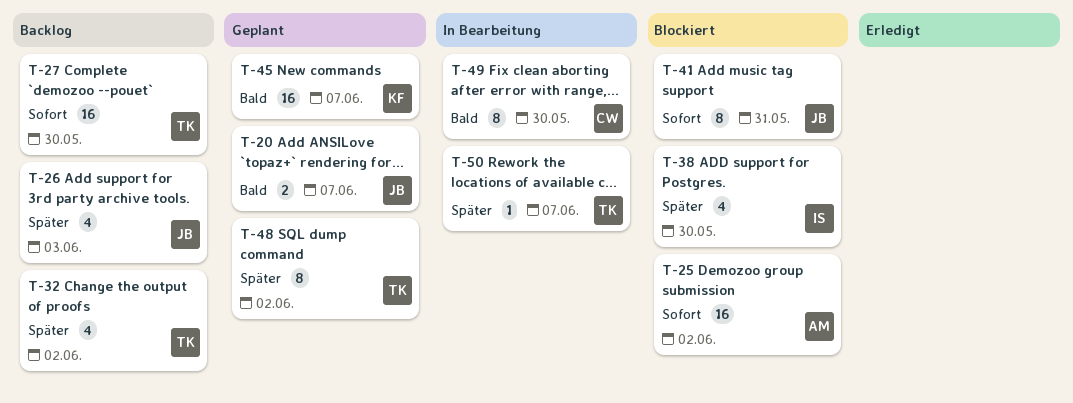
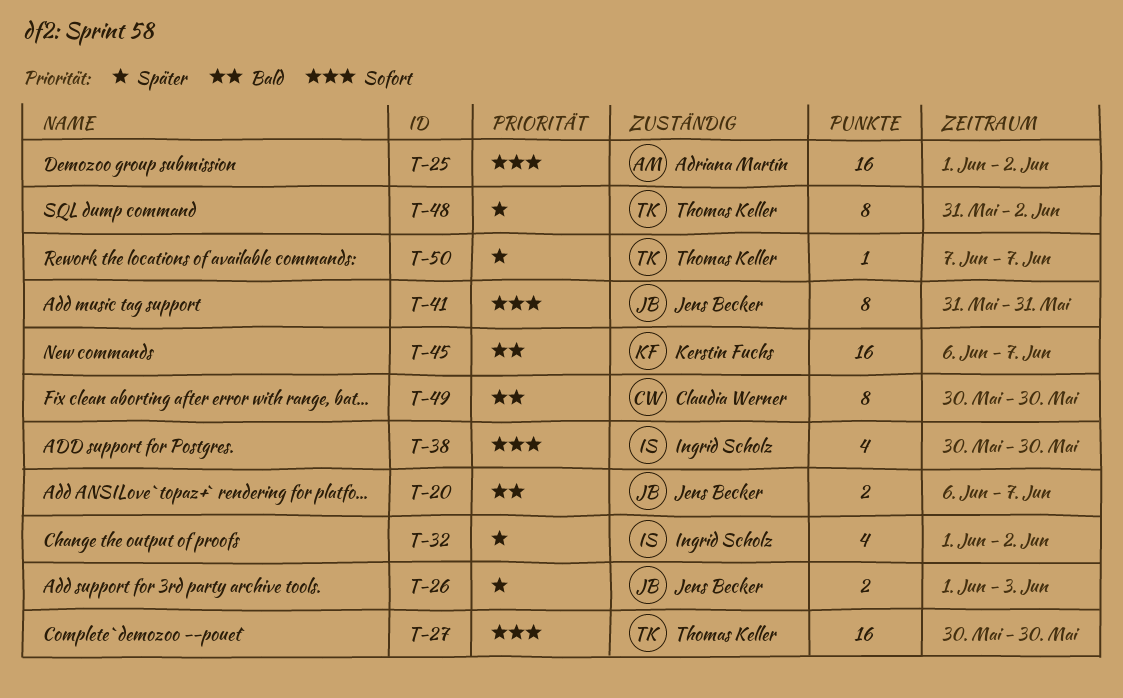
T-26, estimate: 4 -> 2
T-32, owner: Thomas Keller -> Ingrid Scholz
T-38, priority: Später -> Sofort

